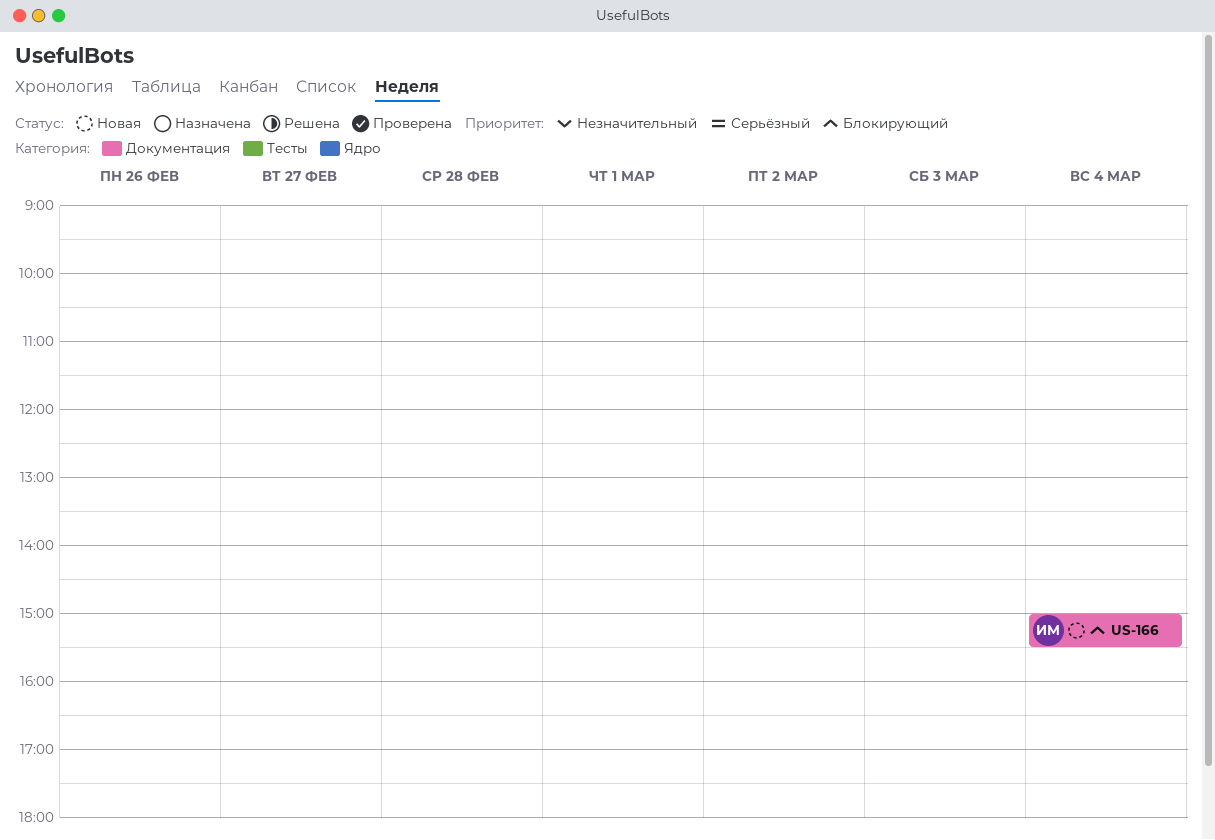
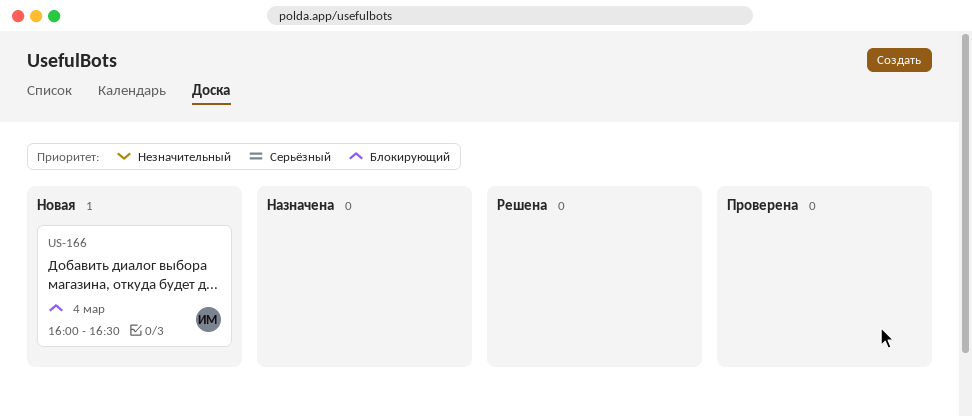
US-166, begins: 15:00 -> 16:00
US-166, ends: 15:30 -> 16:30

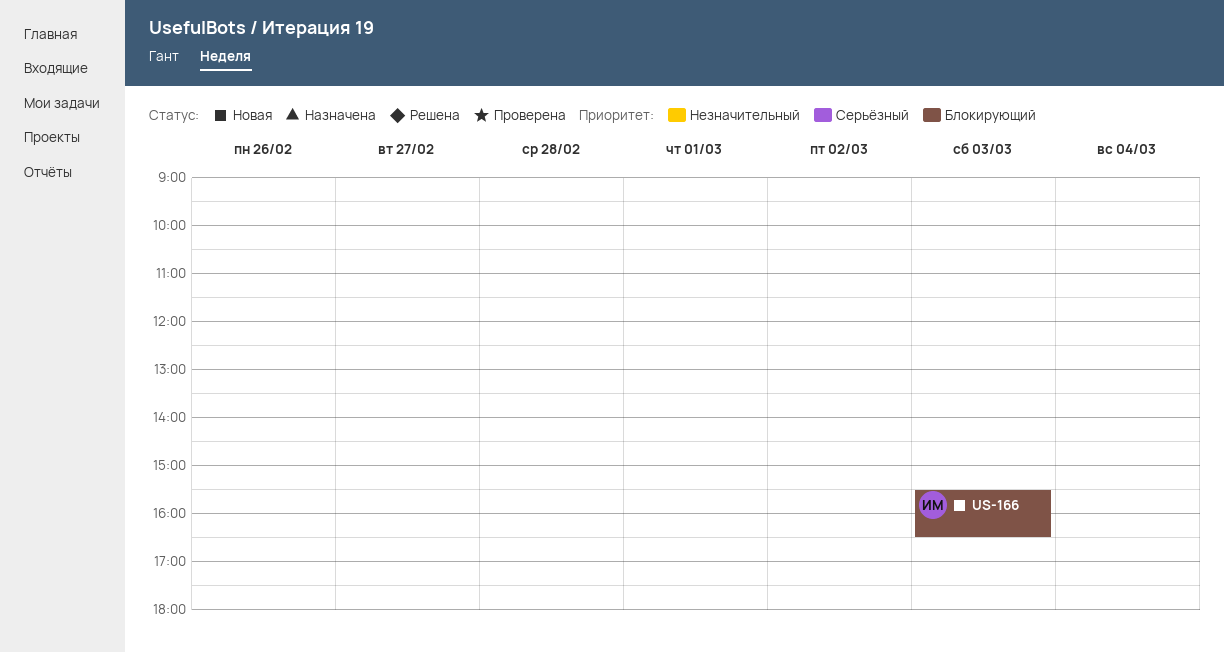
US-166, day: Mar 4 -> Mar 3
US-166, begins: 16:00 -> 15:30

